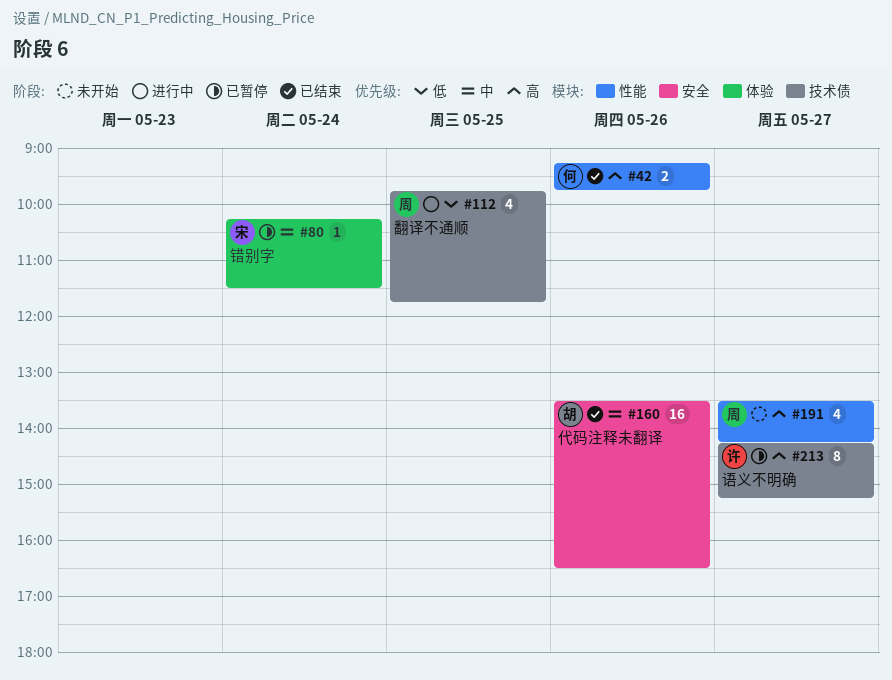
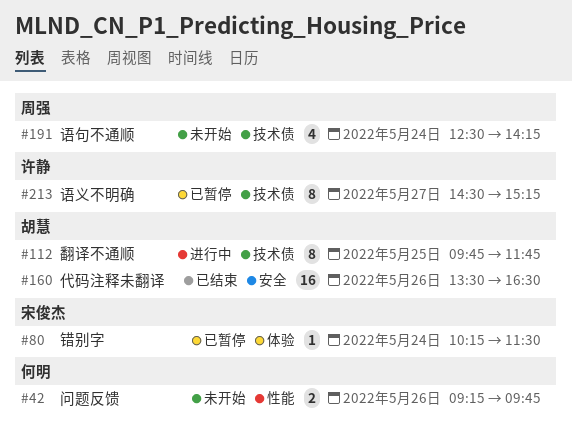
#42, status: 已结束 -> 未开始
#112, owner: 周强 -> 胡慧
#112, estimate: 4 -> 8
#191, label: 性能 -> 技术债
#191, day: May 27 -> May 24
#191, begins: 13:30 -> 12:30
#213, begins: 14:15 -> 14:30

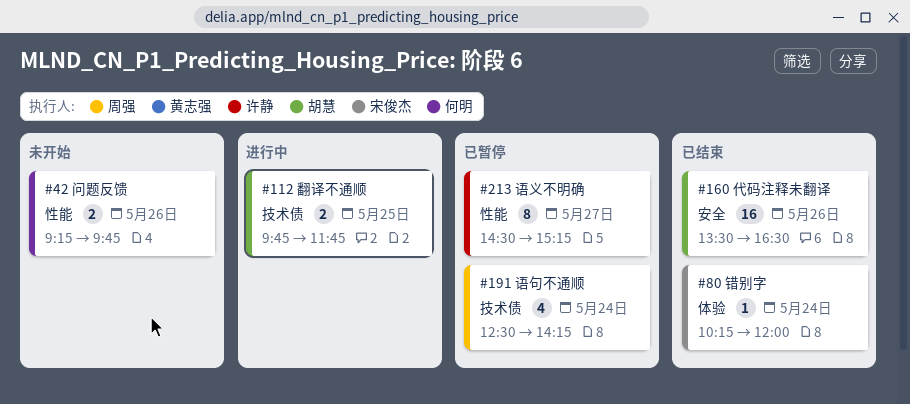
#80, status: 已暂停 -> 已结束
#80, ends: 11:30 -> 12:00
#112, estimate: 8 -> 2
#191, status: 未开始 -> 已暂停
#213, label: 技术债 -> 性能

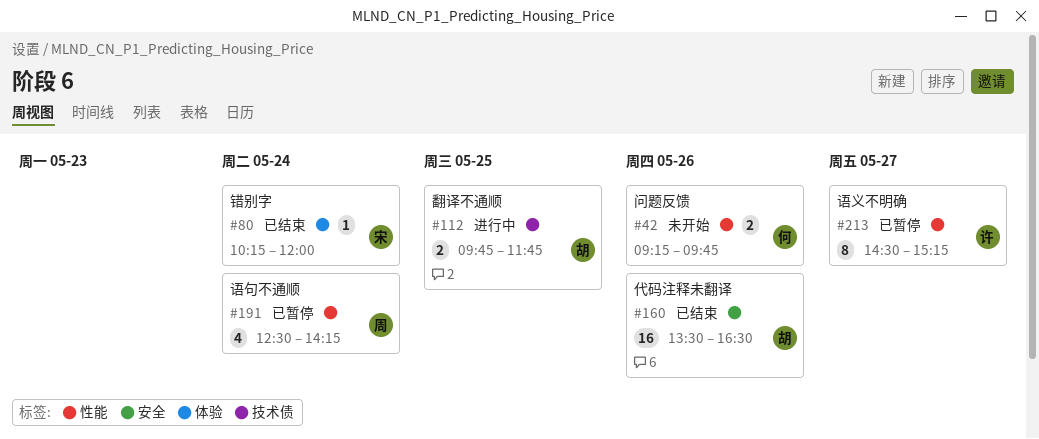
#191, label: 技术债 -> 性能

